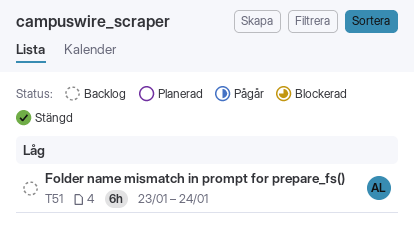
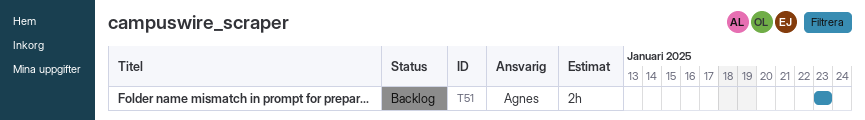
T51, estimate: 6h -> 2h
T51, due: Jan 24 -> Jan 23

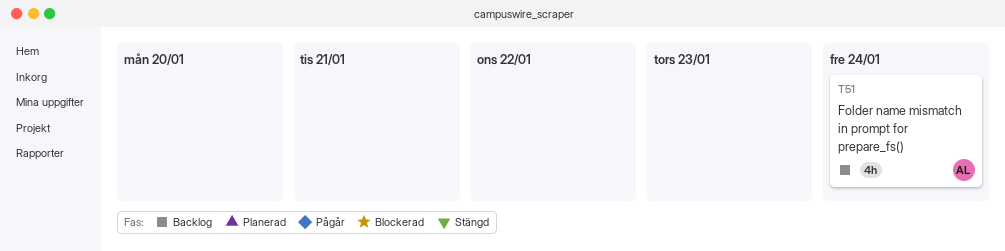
T51, estimate: 2h -> 4h
T51, due: Jan 23 -> Jan 24

